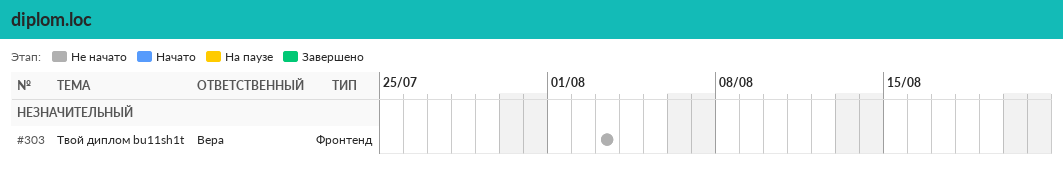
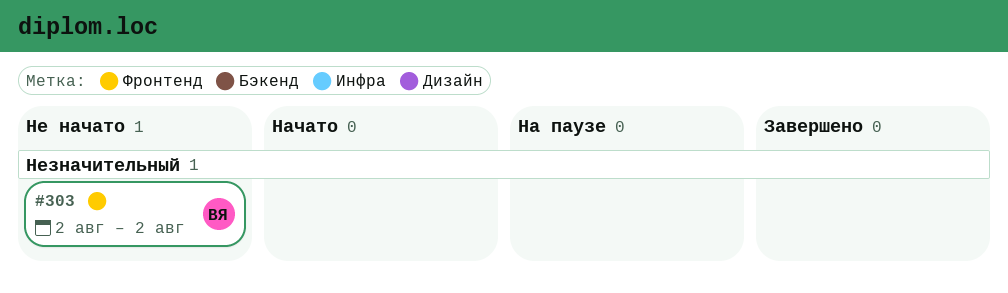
#303, start: Aug 3 -> Aug 2
#303, due: Aug 3 -> Aug 2

